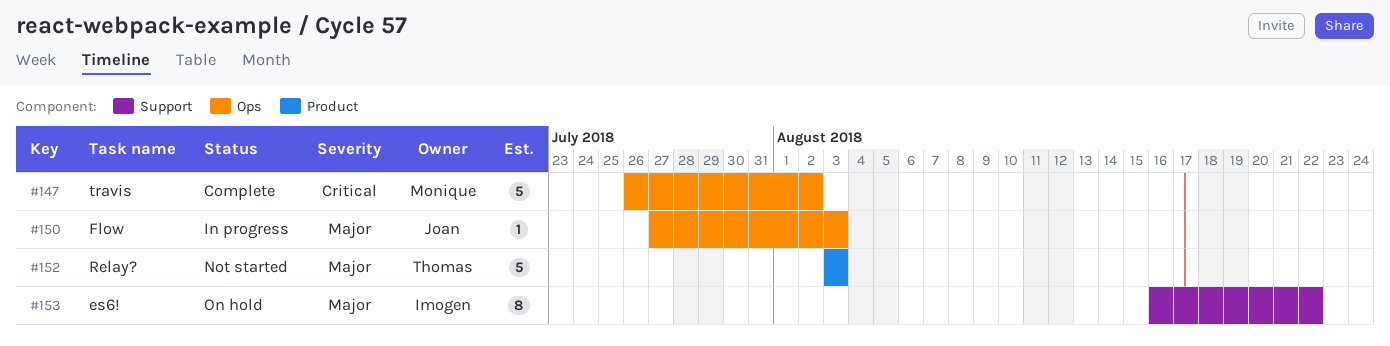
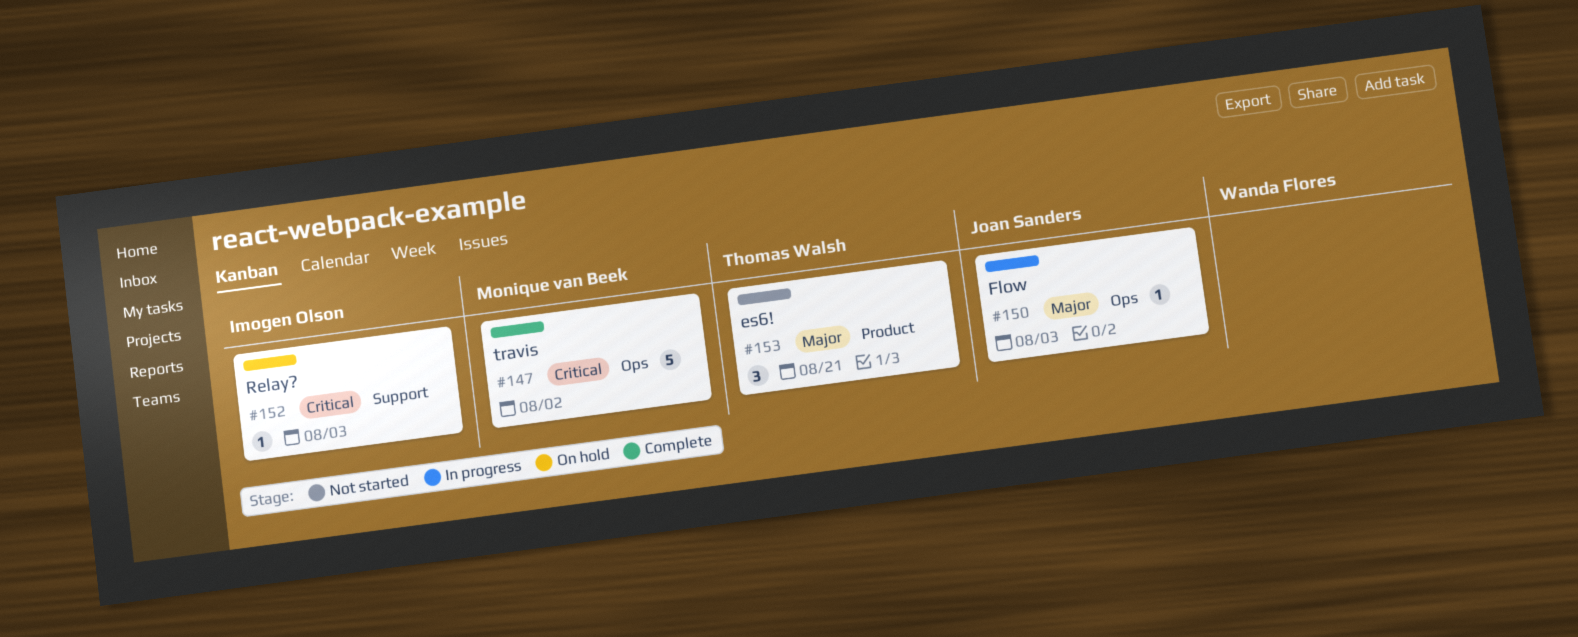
#152, status: Not started -> On hold
#152, owner: Thomas Walsh -> Imogen Olson
#152, priority: Major -> Critical
#152, label: Product -> Support
#152, estimate: 5 -> 1
#153, status: On hold -> Not started
#153, owner: Imogen Olson -> Thomas Walsh
#153, label: Support -> Product
#153, estimate: 8 -> 3
#153, due: Aug 22 -> Aug 21

